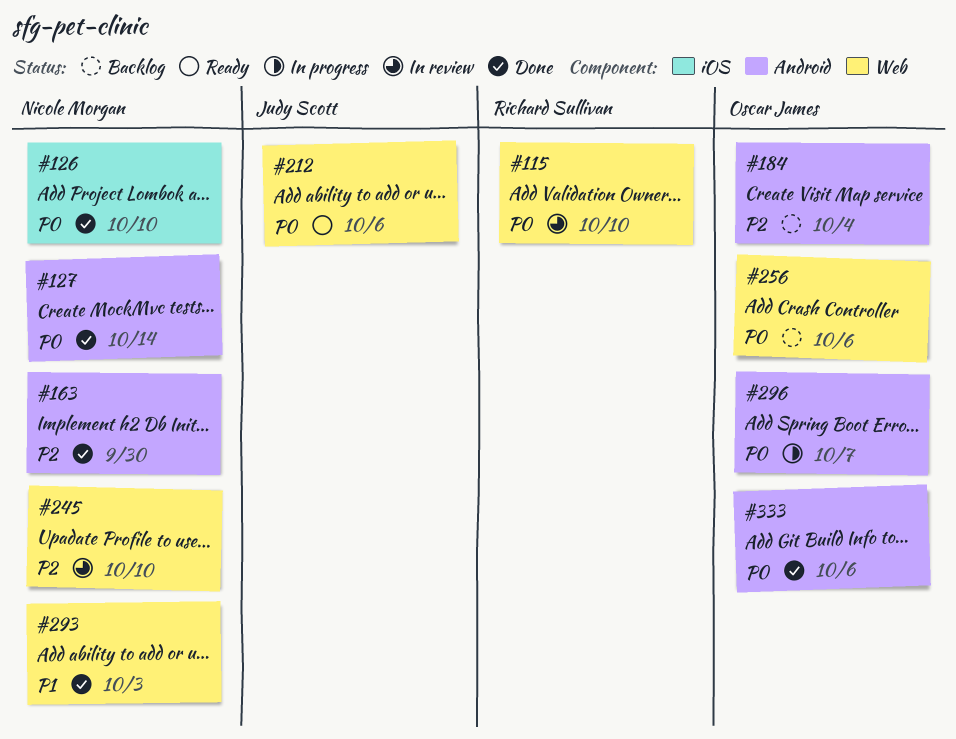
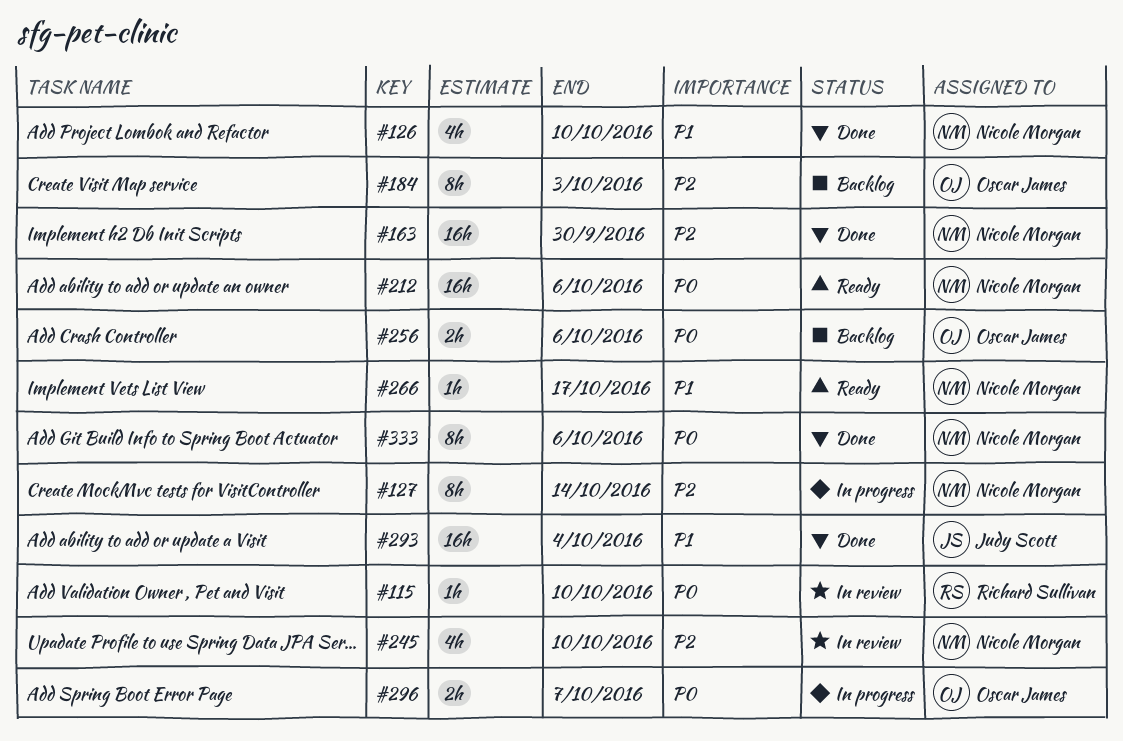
#126, priority: P0 -> P1
#127, status: Done -> In progress
#127, priority: P0 -> P2
#184, due: Oct 4 -> Oct 3
#212, owner: Judy Scott -> Nicole Morgan
#266: none -> present
#293, owner: Nicole Morgan -> Judy Scott
#293, due: Oct 3 -> Oct 4
#333, owner: Oscar James -> Nicole Morgan

